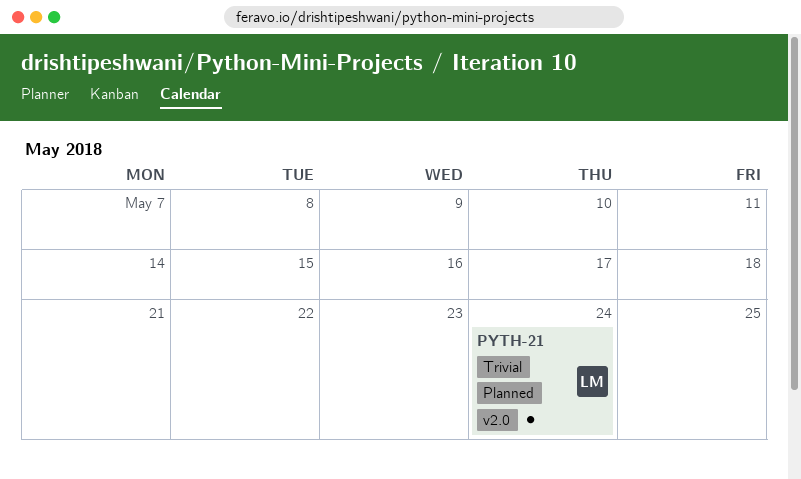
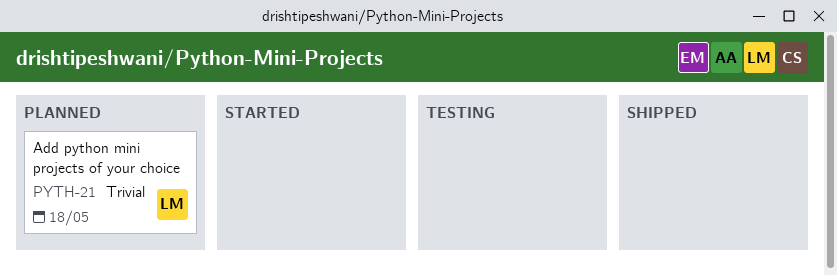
PYTH-21, due: May 24 -> May 18

